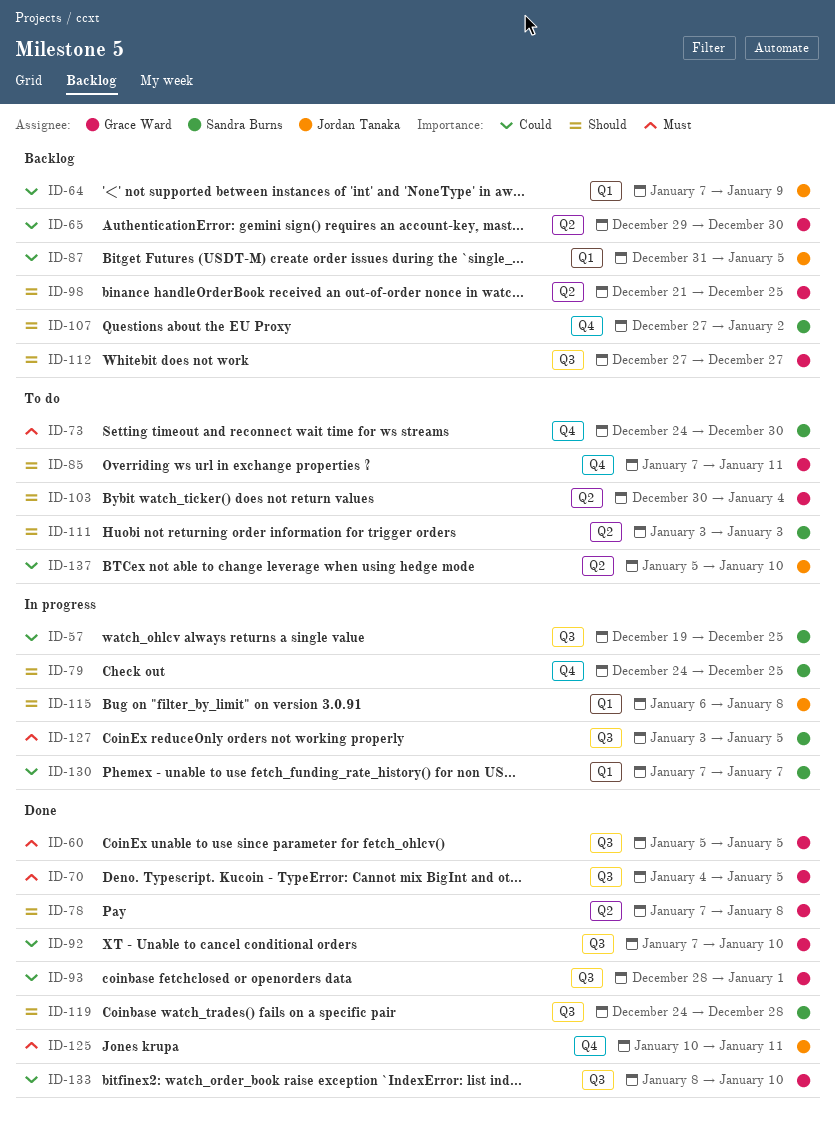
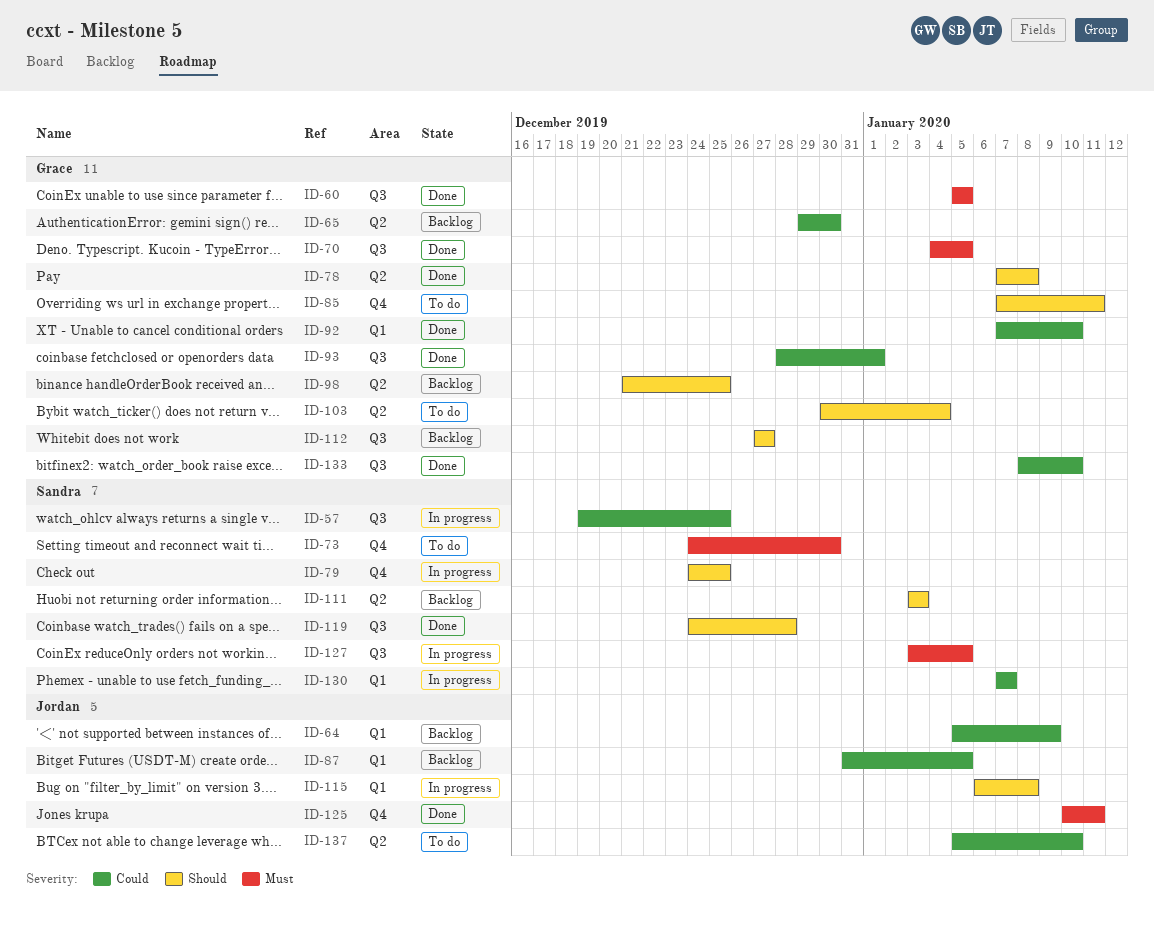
ID-64, start: Jan 7 -> Jan 5
ID-92, label: Q3 -> Q1
ID-107: present -> none
ID-111, status: To do -> Backlog

